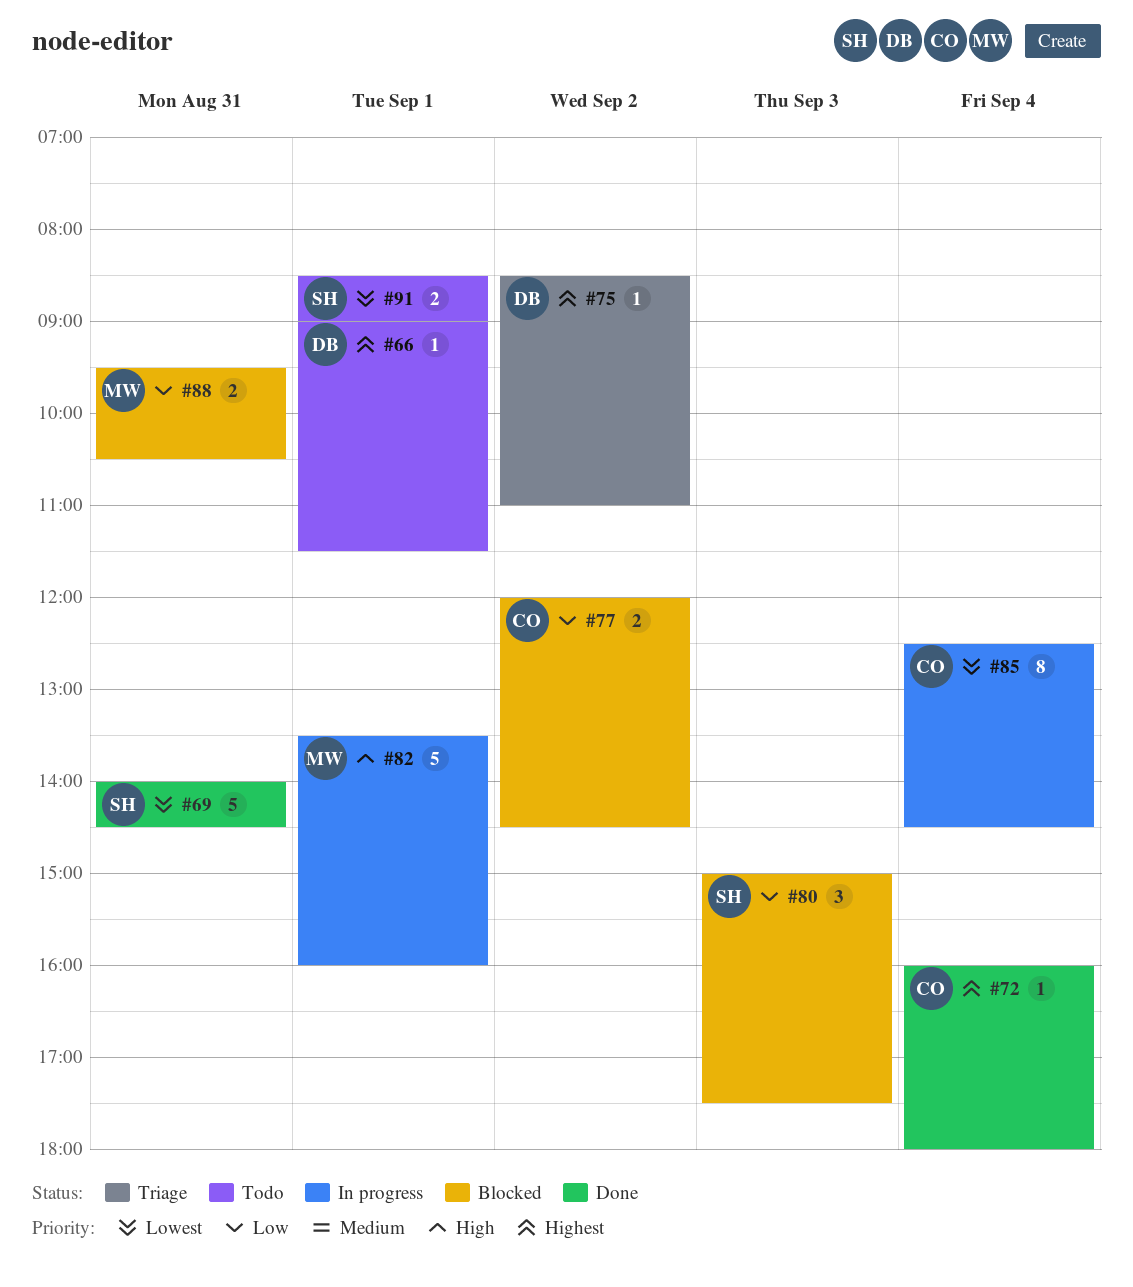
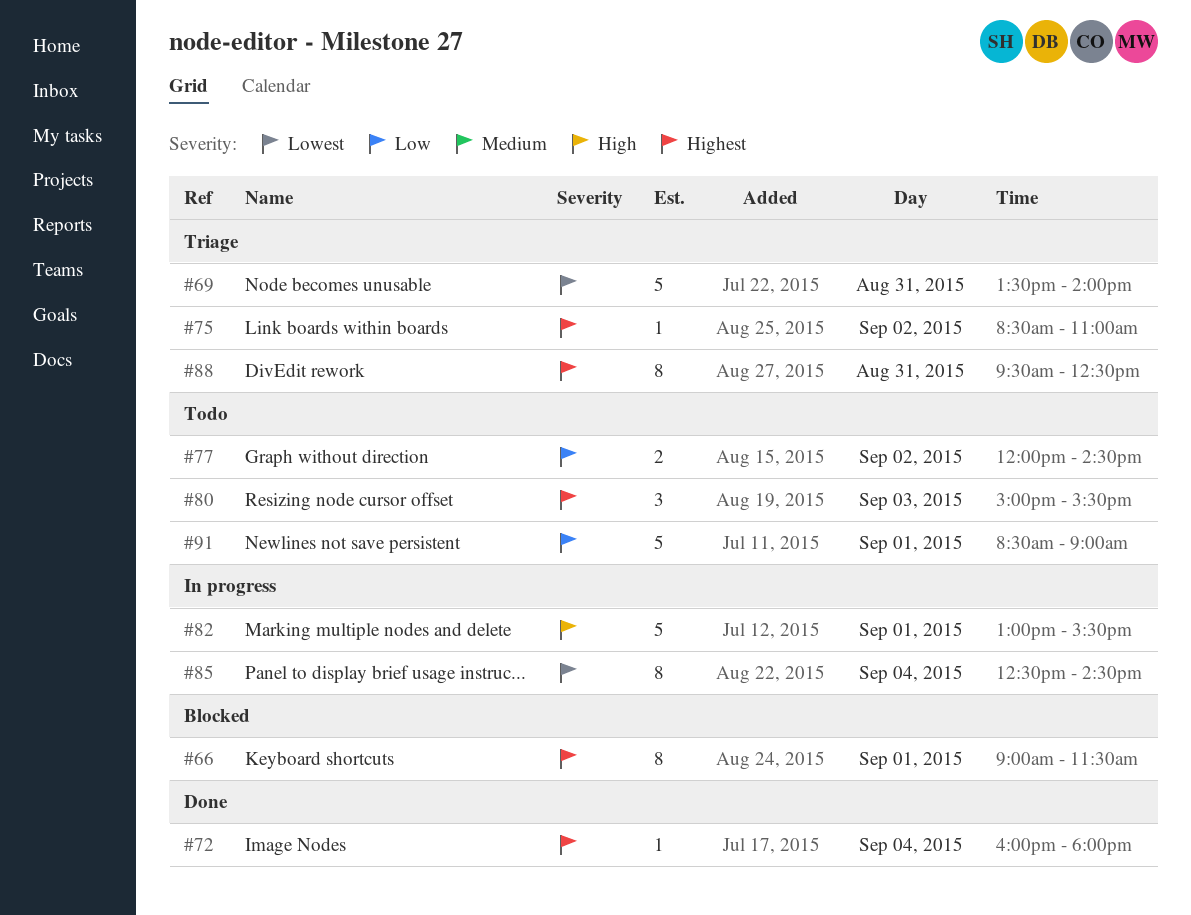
#66, status: Todo -> Blocked
#66, estimate: 1 -> 8
#69, status: Done -> Triage
#69, begins: 14:00 -> 13:30
#69, ends: 14:30 -> 14:00
#77, status: Blocked -> Todo
#80, status: Blocked -> Todo
#80, priority: Low -> Highest
#80, ends: 17:30 -> 15:30
#82, begins: 13:30 -> 13:00
#82, ends: 16:00 -> 15:30
#88, status: Blocked -> Triage
#88, priority: Low -> Highest
#88, estimate: 2 -> 8
#88, ends: 10:30 -> 12:30
#91, priority: Lowest -> Low
#91, estimate: 2 -> 5

